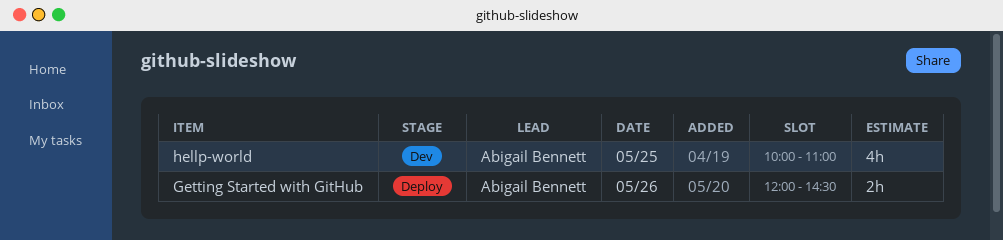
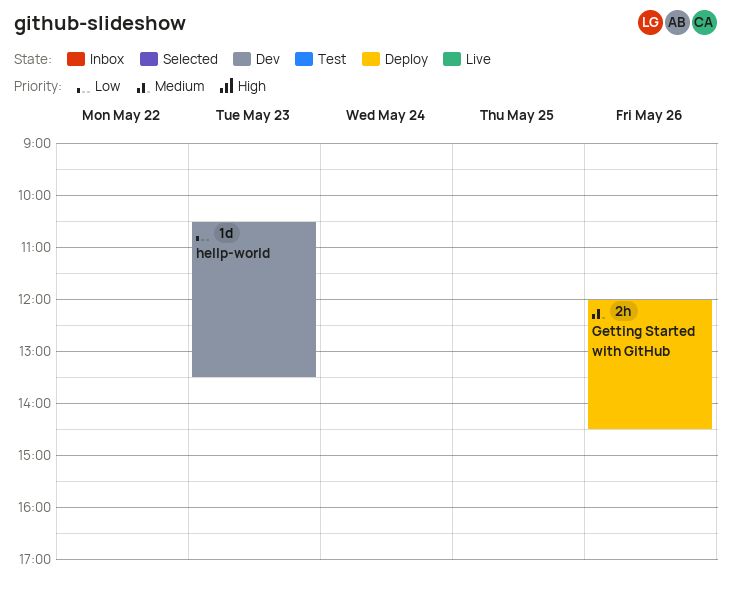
hellp-world, estimate: 4h -> 1d
hellp-world, day: May 25 -> May 23
hellp-world, begins: 10:00 -> 10:30
hellp-world, ends: 11:00 -> 13:30

